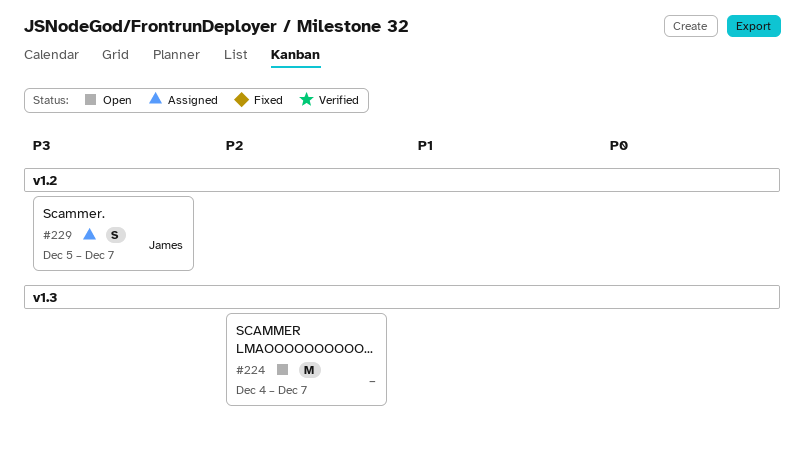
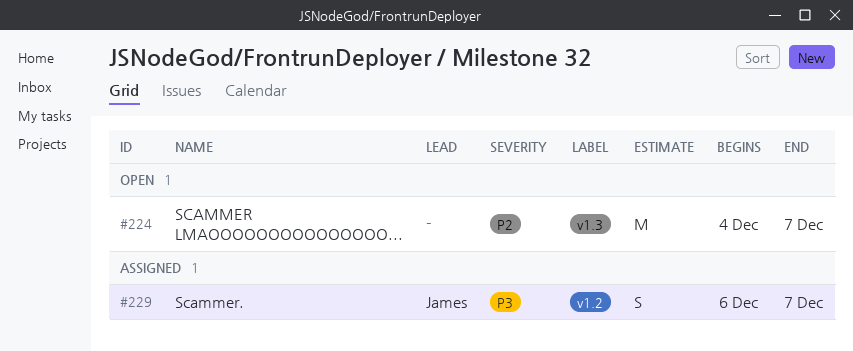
#229, start: Dec 5 -> Dec 6

